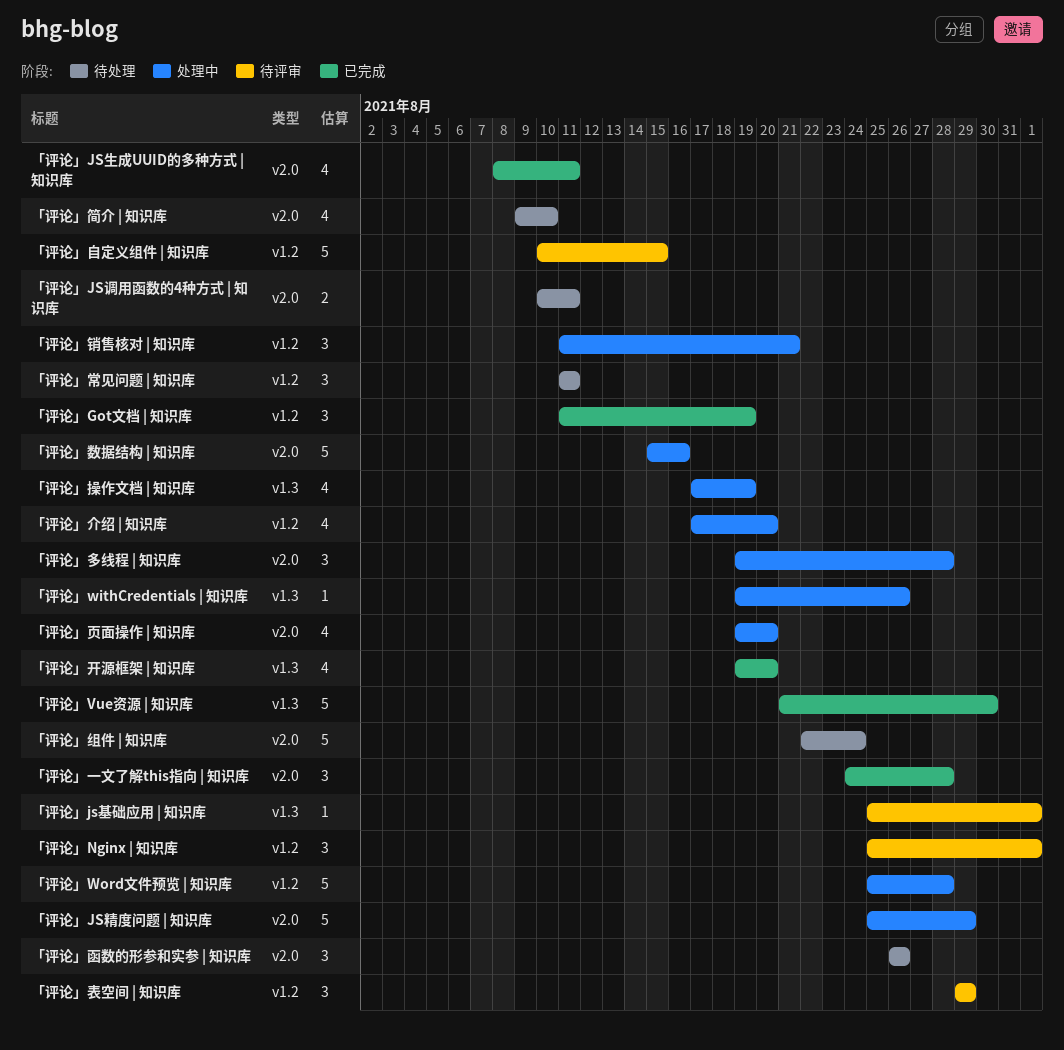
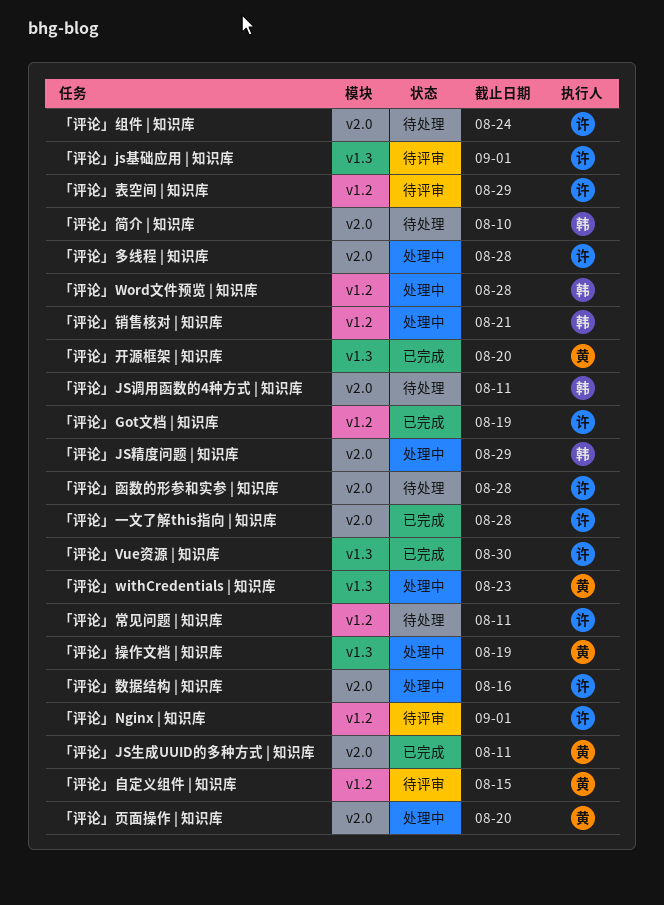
「评论」withCredentials | 知识库, due: Aug 26 -> Aug 23
「评论」介绍 | 知识库: present -> none
「评论」函数的形参和实参 | 知识库, due: Aug 26 -> Aug 28

